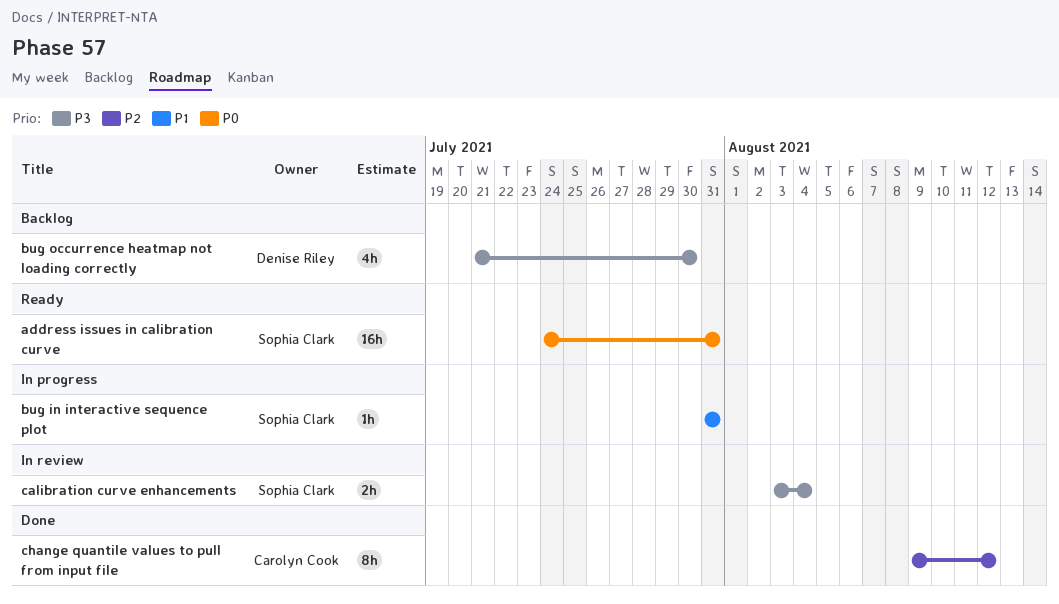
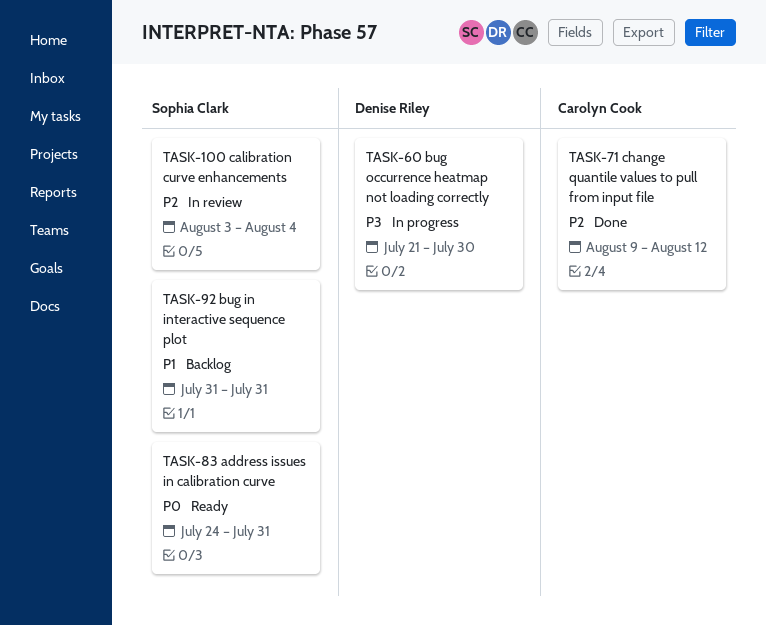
bug in interactive sequence plot, status: In progress -> Backlog
bug occurrence heatmap not loading correctly, status: Backlog -> In progress
calibration curve enhancements, priority: P3 -> P2

